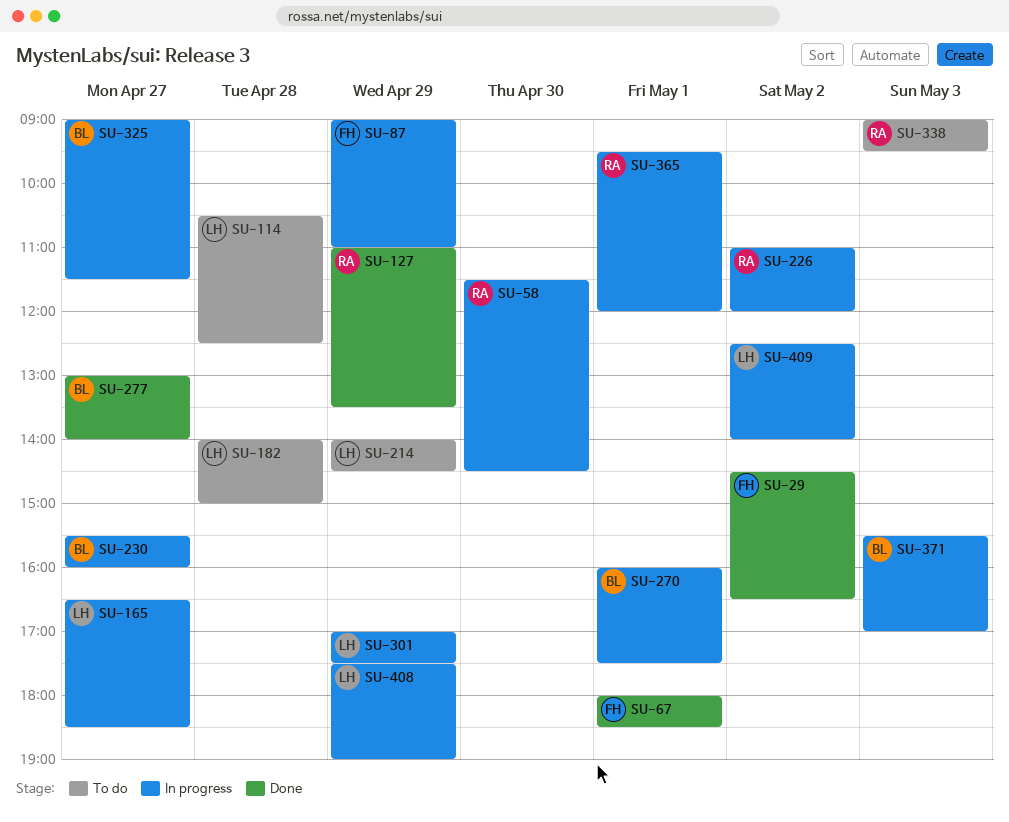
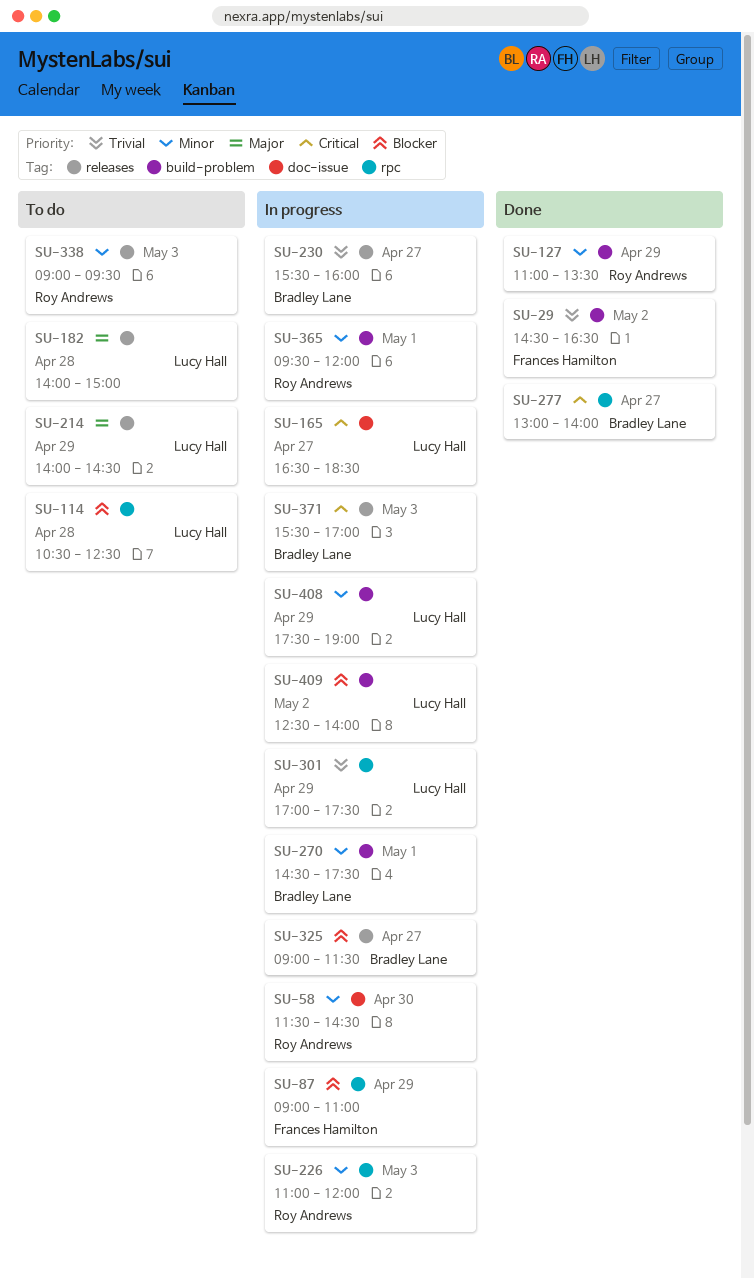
SU-67: present -> none
SU-226, day: May 2 -> May 3
SU-270, begins: 16:00 -> 14:30

